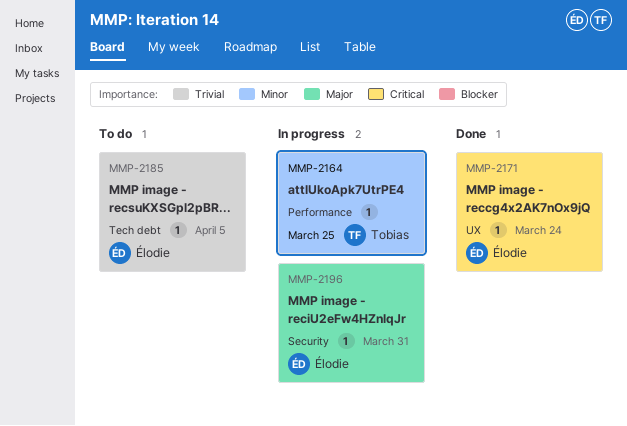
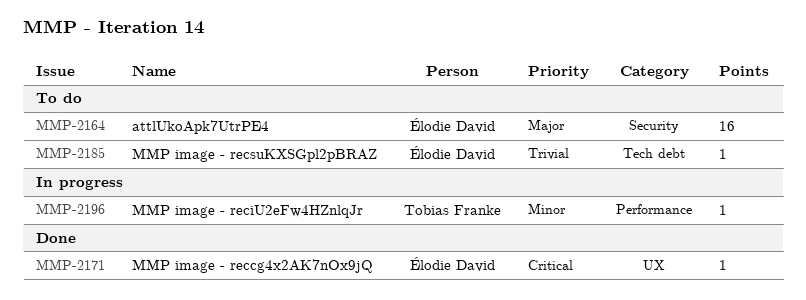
MMP-2164, status: In progress -> To do
MMP-2164, owner: Tobias Franke -> Élodie David
MMP-2164, priority: Minor -> Major
MMP-2164, label: Performance -> Security
MMP-2164, estimate: 1 -> 16
MMP-2196, owner: Élodie David -> Tobias Franke
MMP-2196, priority: Major -> Minor
MMP-2196, label: Security -> Performance

